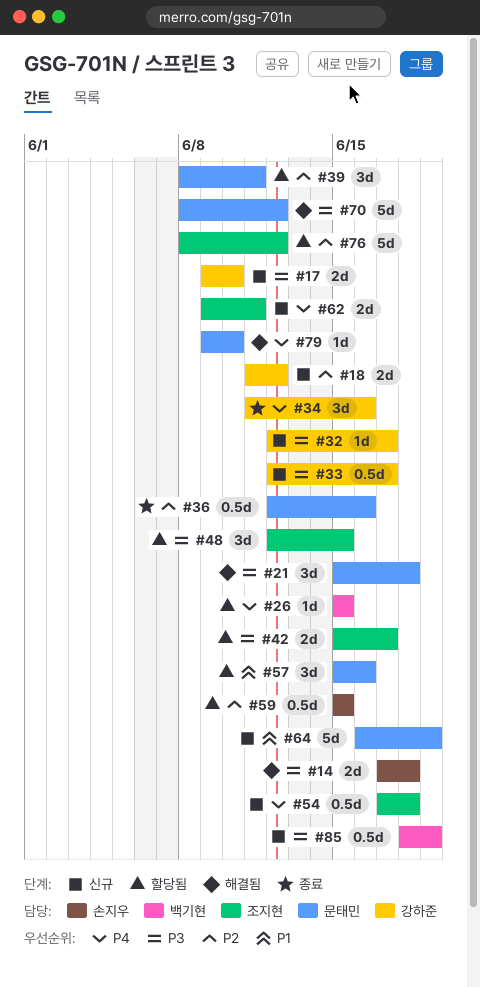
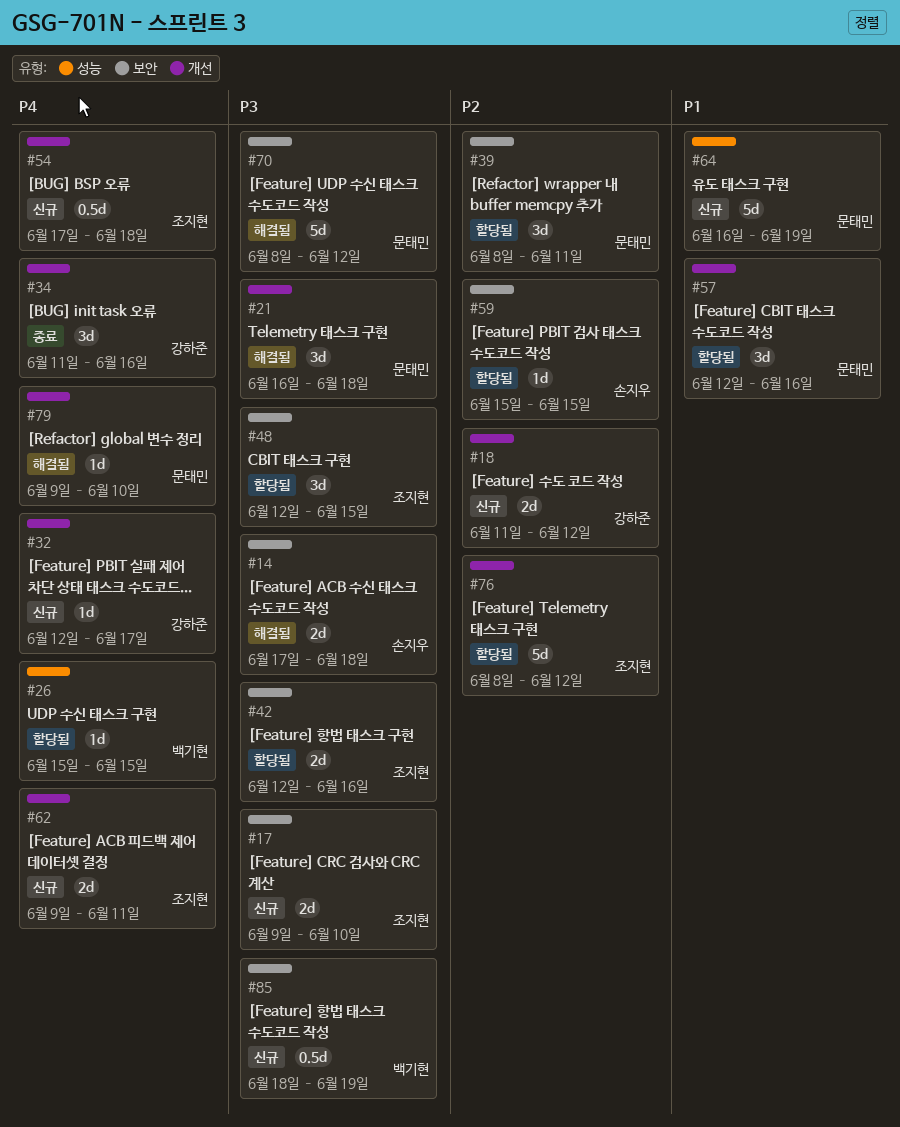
#17, owner: 강하준 -> 조지현
#21, start: Jun 15 -> Jun 16
#32, priority: P3 -> P4
#33: present -> none
#36: present -> none
#42, start: Jun 15 -> Jun 12
#42, due: Jun 17 -> Jun 16
#57, start: Jun 15 -> Jun 12
#59, estimate: 0.5d -> 1d

